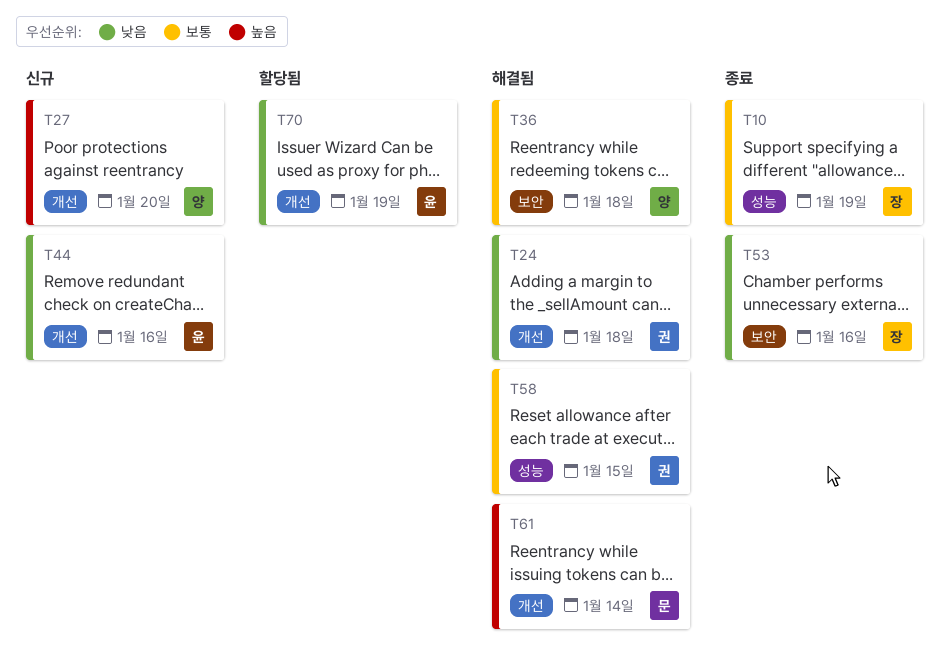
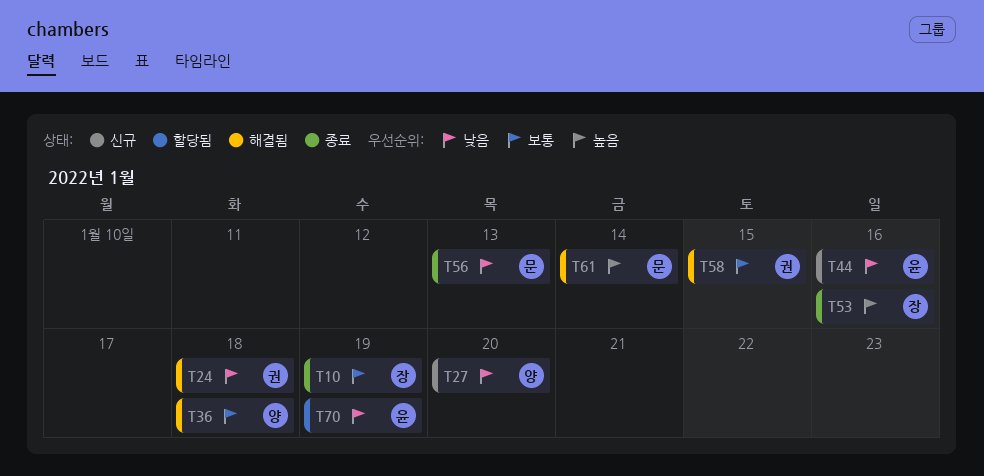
T27, priority: 높음 -> 낮음
T53, priority: 낮음 -> 높음
T56: none -> present

